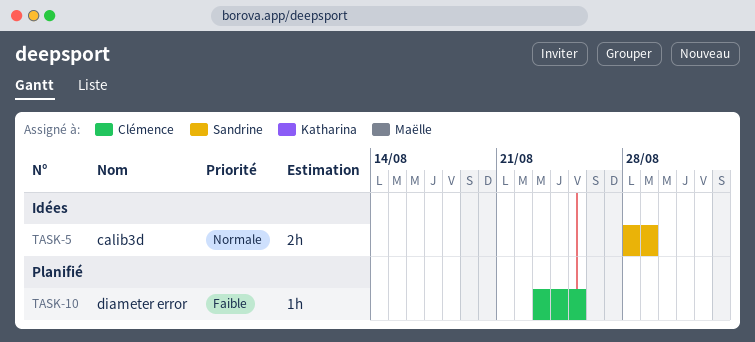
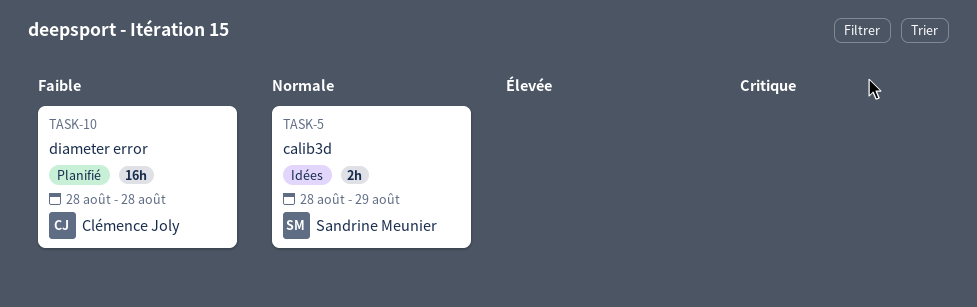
TASK-10, estimate: 1h -> 16h
TASK-10, start: Aug 23 -> Aug 28
TASK-10, due: Aug 25 -> Aug 28

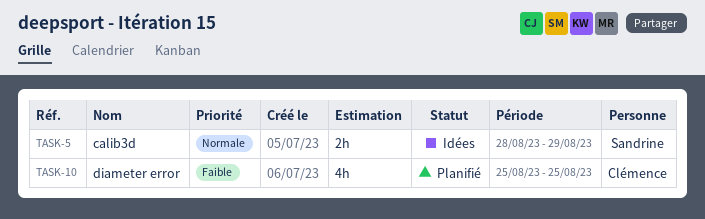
TASK-10, estimate: 16h -> 4h
TASK-10, start: Aug 28 -> Aug 25
TASK-10, due: Aug 28 -> Aug 25

